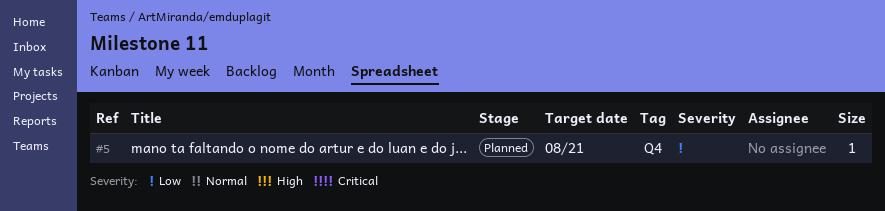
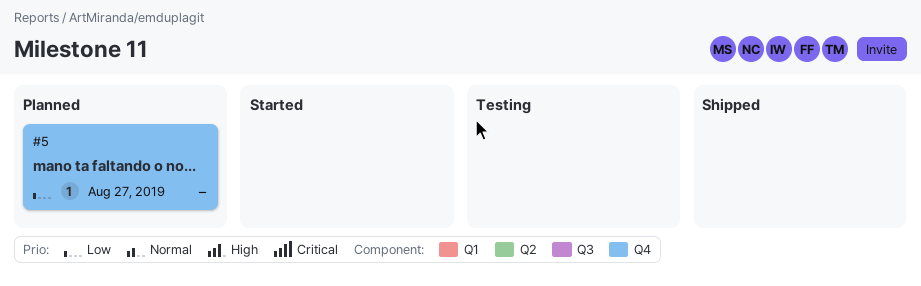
#5, due: Aug 21 -> Aug 27

